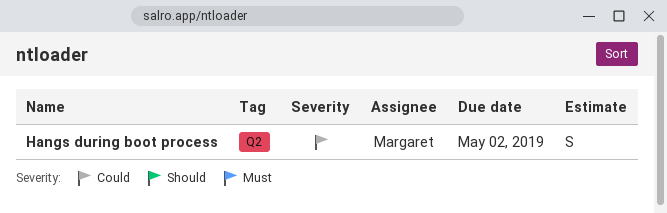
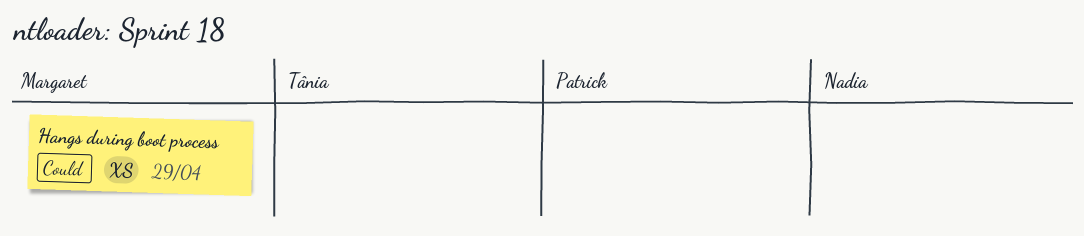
Hangs during boot process, estimate: S -> XS
Hangs during boot process, due: May 2 -> Apr 29

